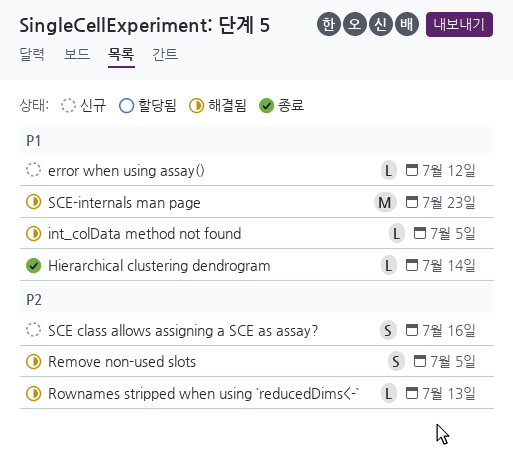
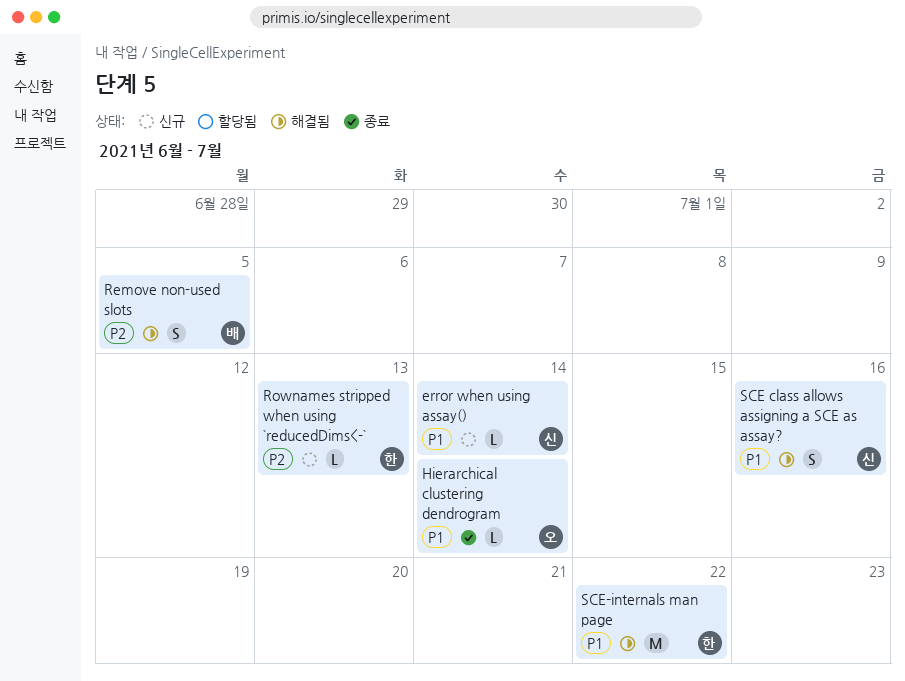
error when using assay(), due: Jul 12 -> Jul 14
int_colData method not found: present -> none
Rownames stripped when using `reducedDims<-`, status: 해결됨 -> 신규
SCE class allows assigning a SCE as assay?, status: 신규 -> 해결됨
SCE class allows assigning a SCE as assay?, priority: P2 -> P1
SCE-internals man page, due: Jul 23 -> Jul 22

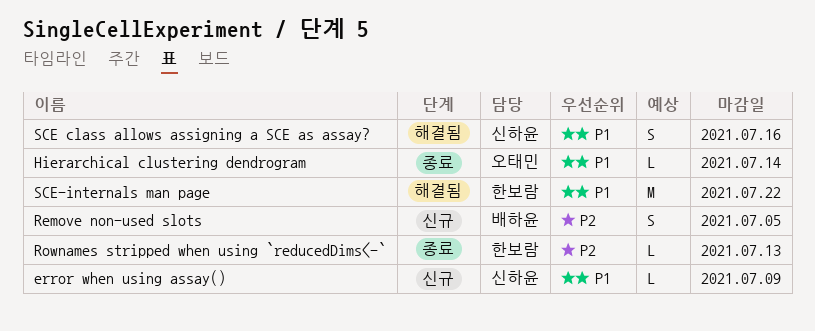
error when using assay(), due: Jul 14 -> Jul 9
Remove non-used slots, status: 해결됨 -> 신규
Rownames stripped when using `reducedDims<-`, status: 신규 -> 종료

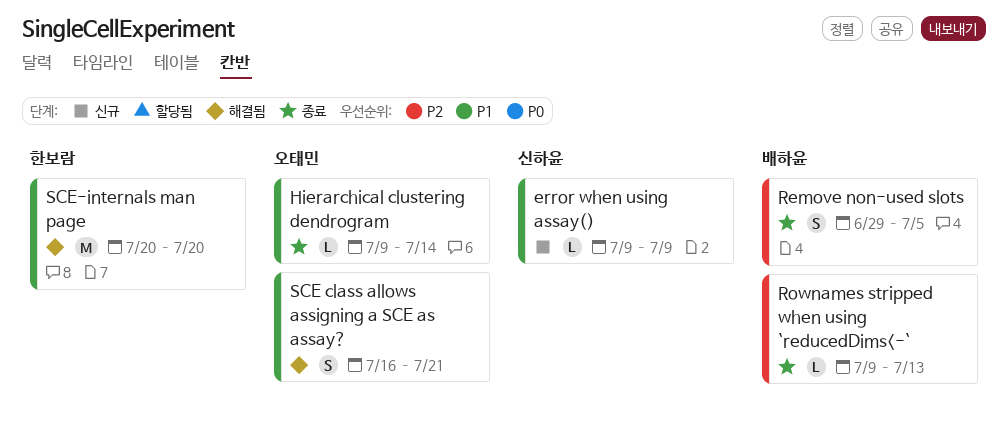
Remove non-used slots, status: 신규 -> 종료
Rownames stripped when using `reducedDims<-`, owner: 한보람 -> 배하윤
SCE class allows assigning a SCE as assay?, owner: 신하윤 -> 오태민
SCE class allows assigning a SCE as assay?, due: Jul 16 -> Jul 21
SCE-internals man page, due: Jul 22 -> Jul 20

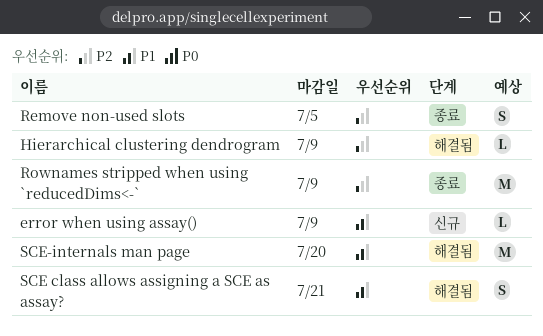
Hierarchical clustering dendrogram, status: 종료 -> 해결됨
Hierarchical clustering dendrogram, priority: P1 -> P2
Hierarchical clustering dendrogram, due: Jul 14 -> Jul 9
Rownames stripped when using `reducedDims<-`, estimate: L -> M
Rownames stripped when using `reducedDims<-`, due: Jul 13 -> Jul 9

